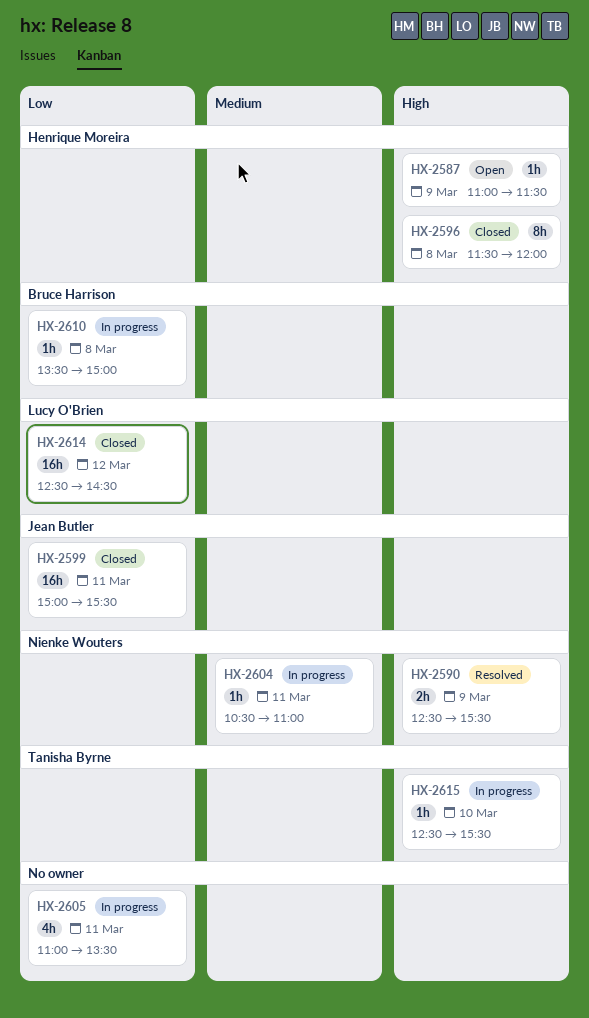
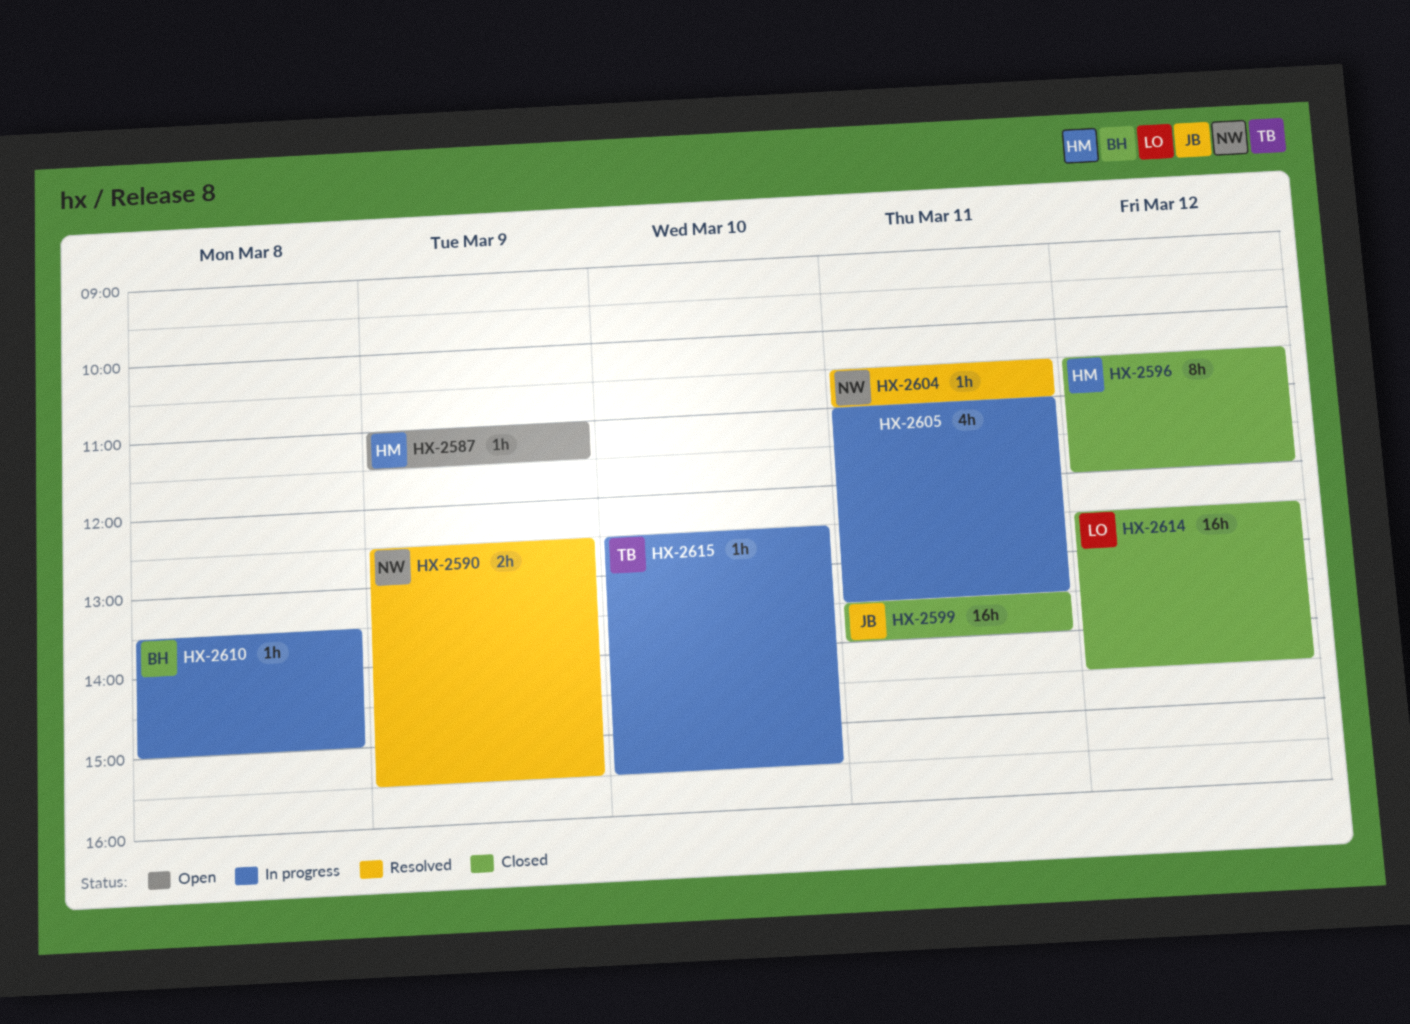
HX-2596, day: Mar 8 -> Mar 12
HX-2596, begins: 11:30 -> 10:30
HX-2599, begins: 15:00 -> 13:30
HX-2599, ends: 15:30 -> 14:00
HX-2604, status: In progress -> Resolved

